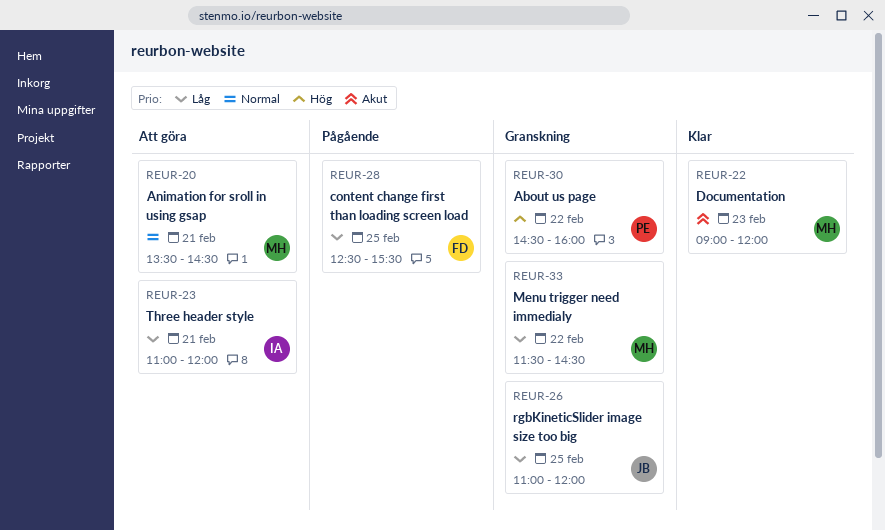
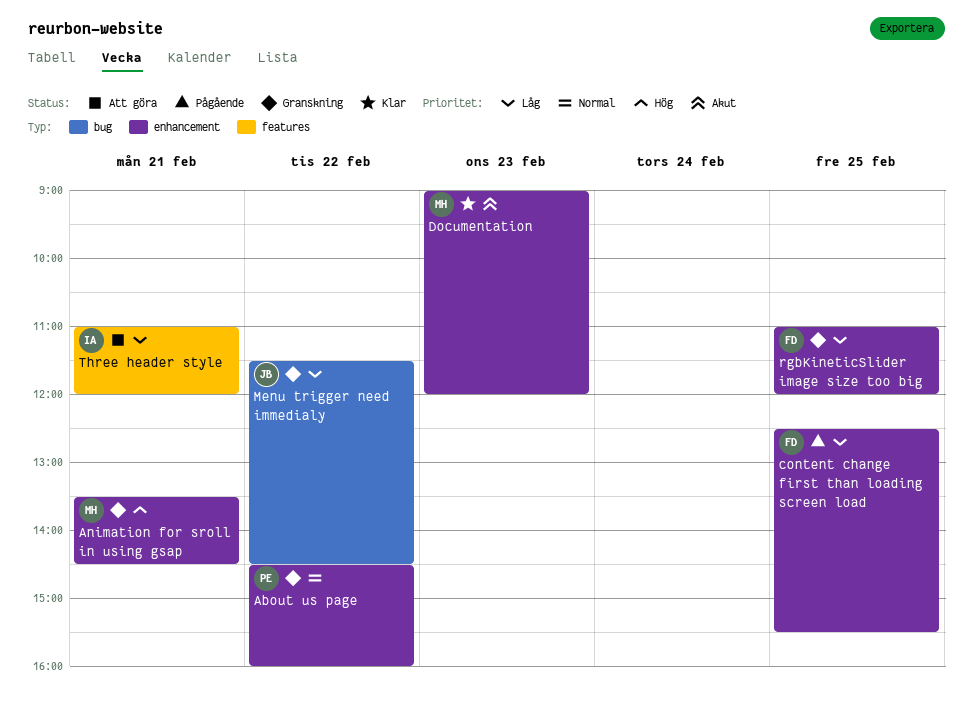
About us page, priority: Hög -> Normal
Animation for sroll in using gsap, status: Att göra -> Granskning
Animation for sroll in using gsap, priority: Normal -> Hög
Menu trigger need immedialy, owner: MH -> JB
rgbKineticSlider image size too big, owner: JB -> FD

